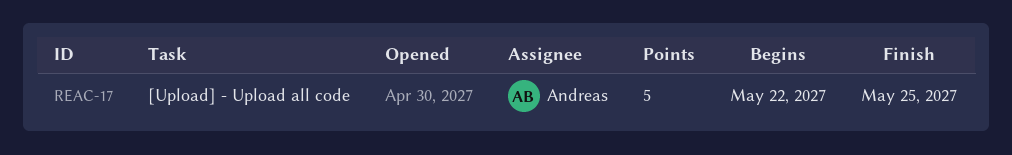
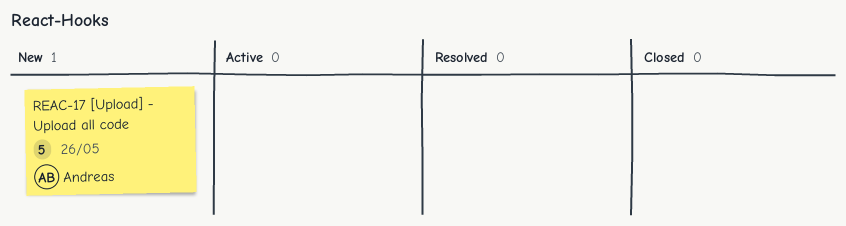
REAC-17, due: May 25 -> May 26

